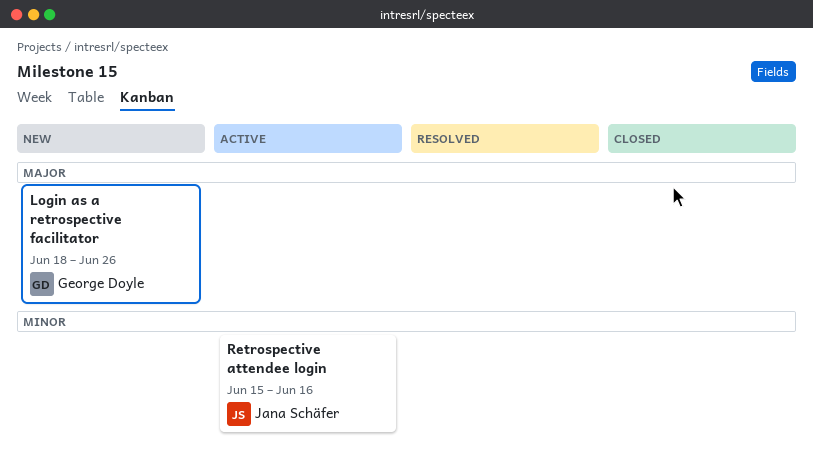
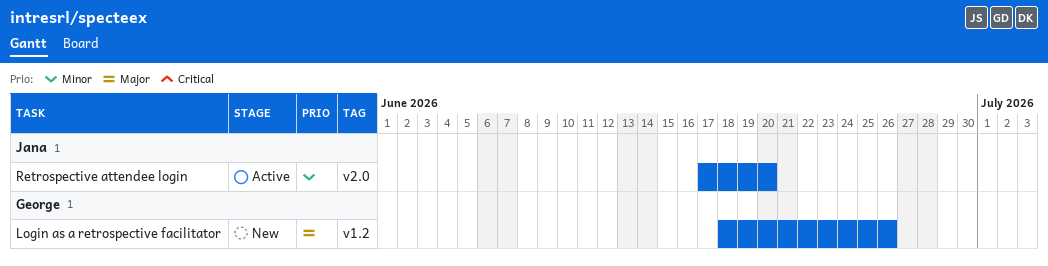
Retrospective attendee login, start: Jun 15 -> Jun 17
Retrospective attendee login, due: Jun 16 -> Jun 20

